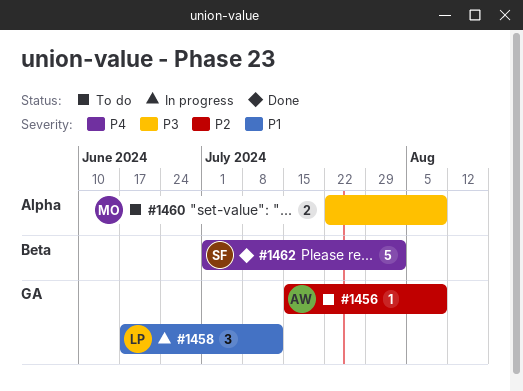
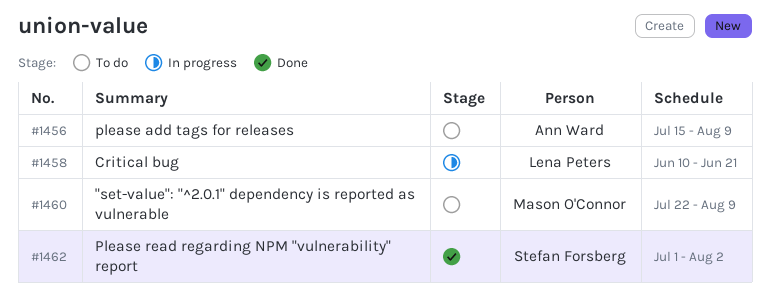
#1458, start: Jun 17 -> Jun 10
#1458, due: Jul 12 -> Jun 21

